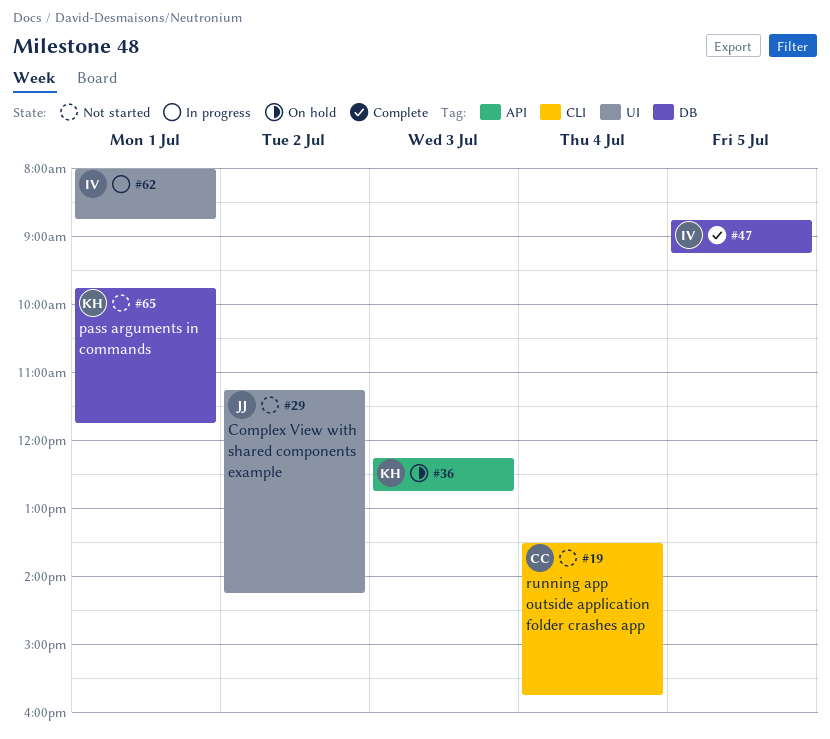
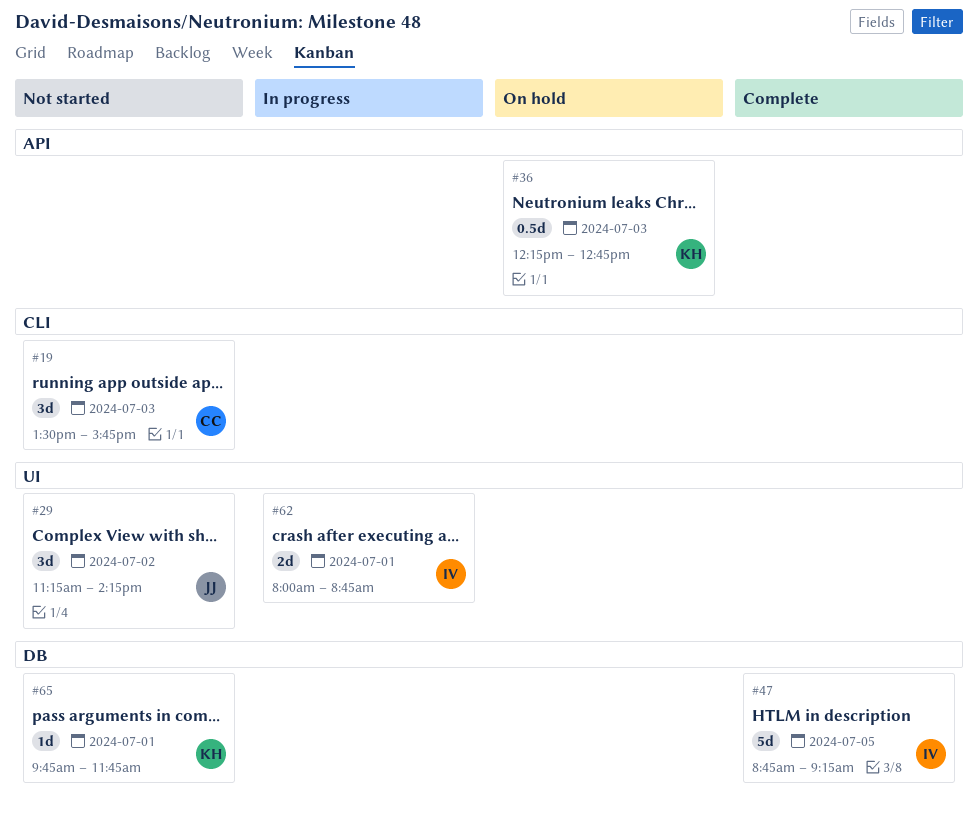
#19, day: Jul 4 -> Jul 3

